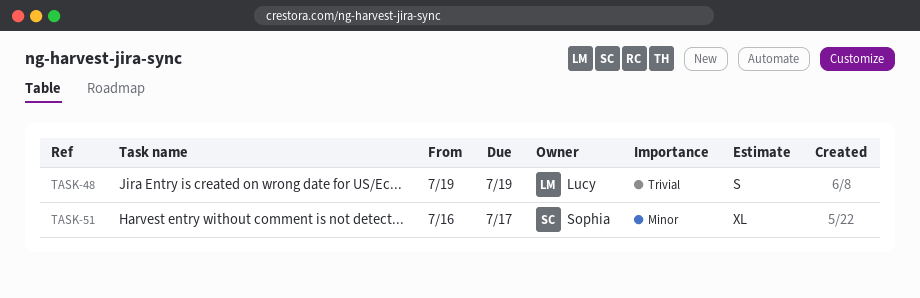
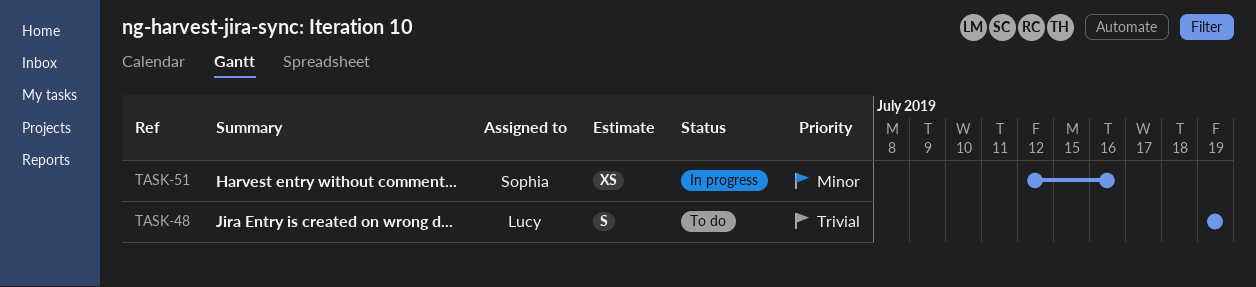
TASK-51, estimate: XL -> XS
TASK-51, start: Jul 16 -> Jul 12
TASK-51, due: Jul 17 -> Jul 16

